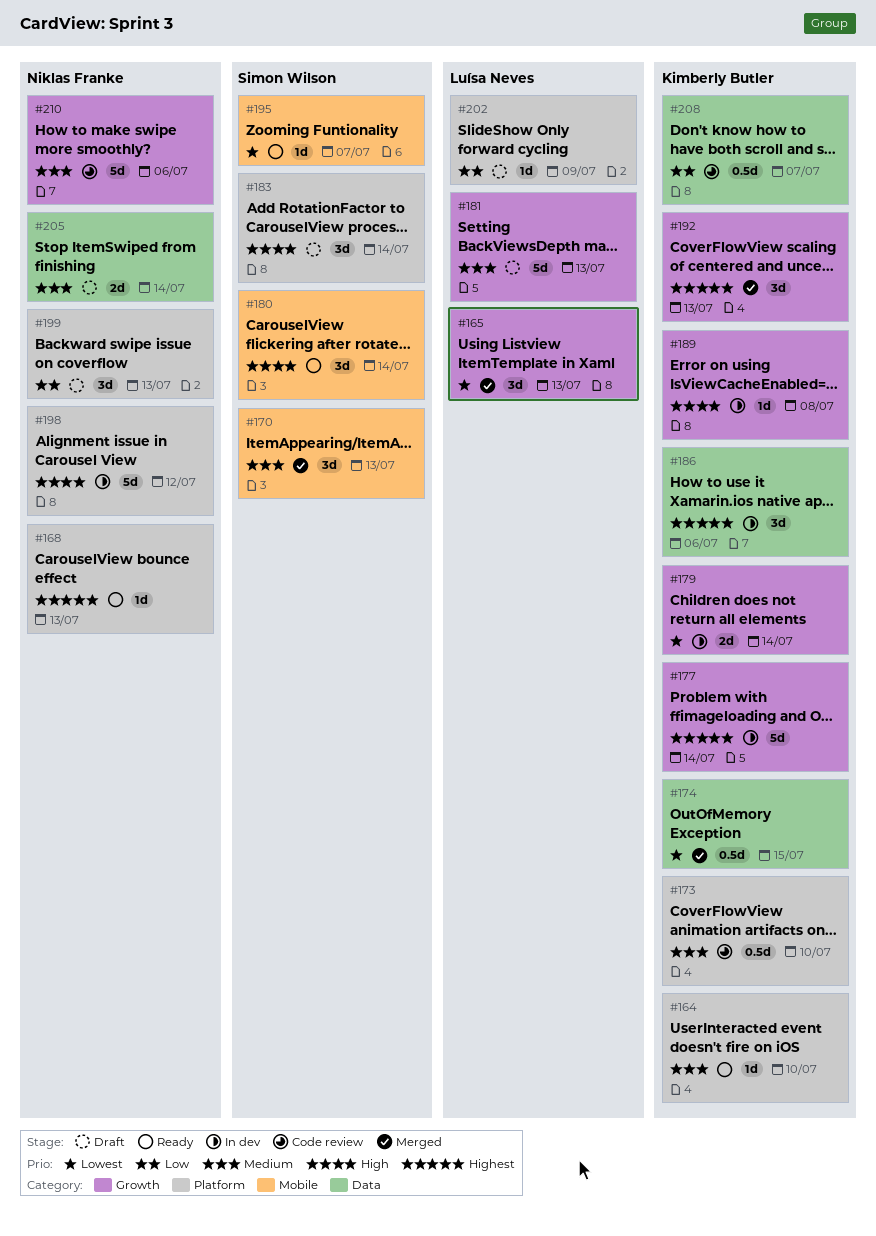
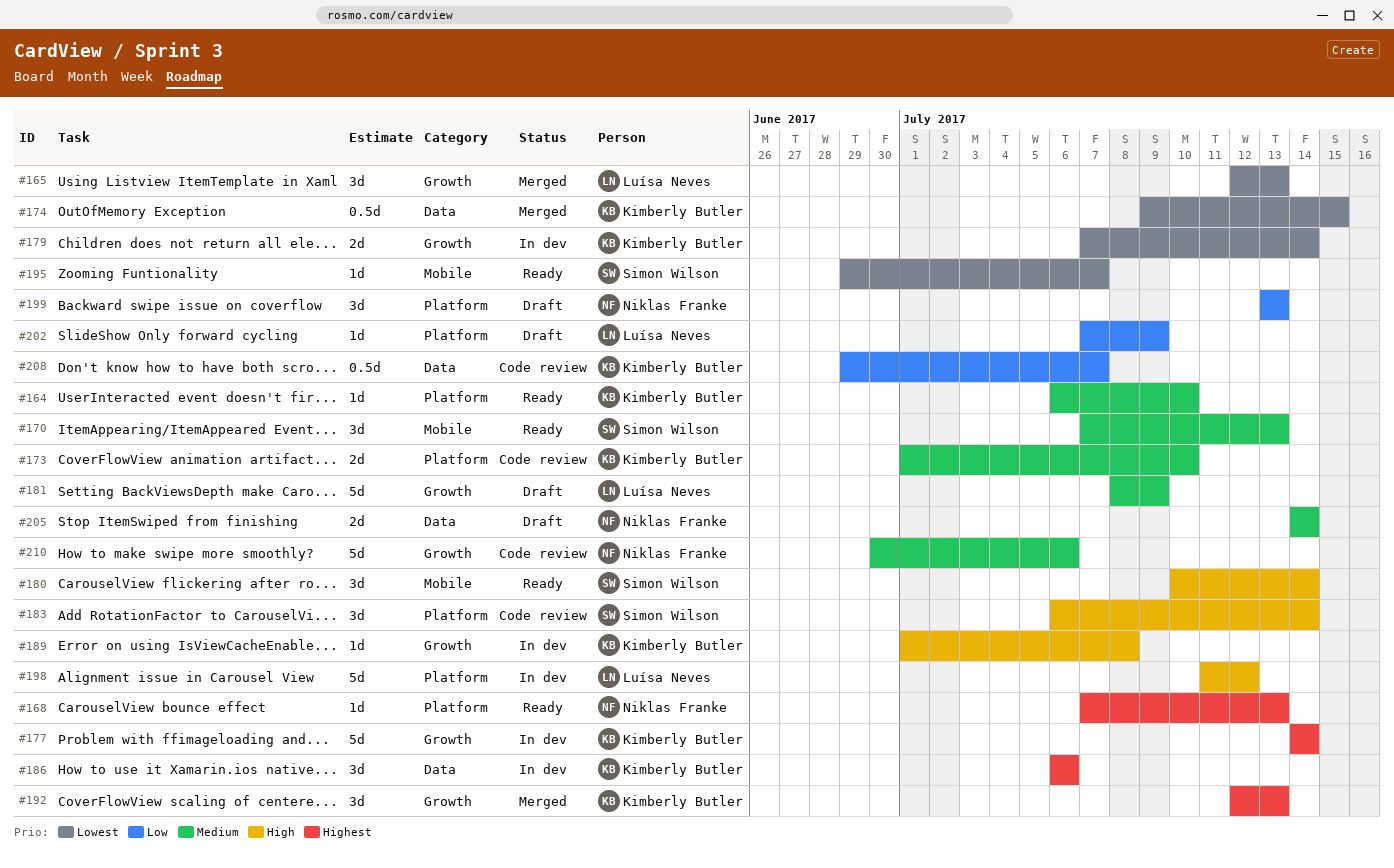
#170, status: Merged -> Ready
#173, estimate: 0.5d -> 2d
#181, due: Jul 13 -> Jul 9
#183, status: Draft -> Code review
#198, owner: Niklas Franke -> Luísa Neves

